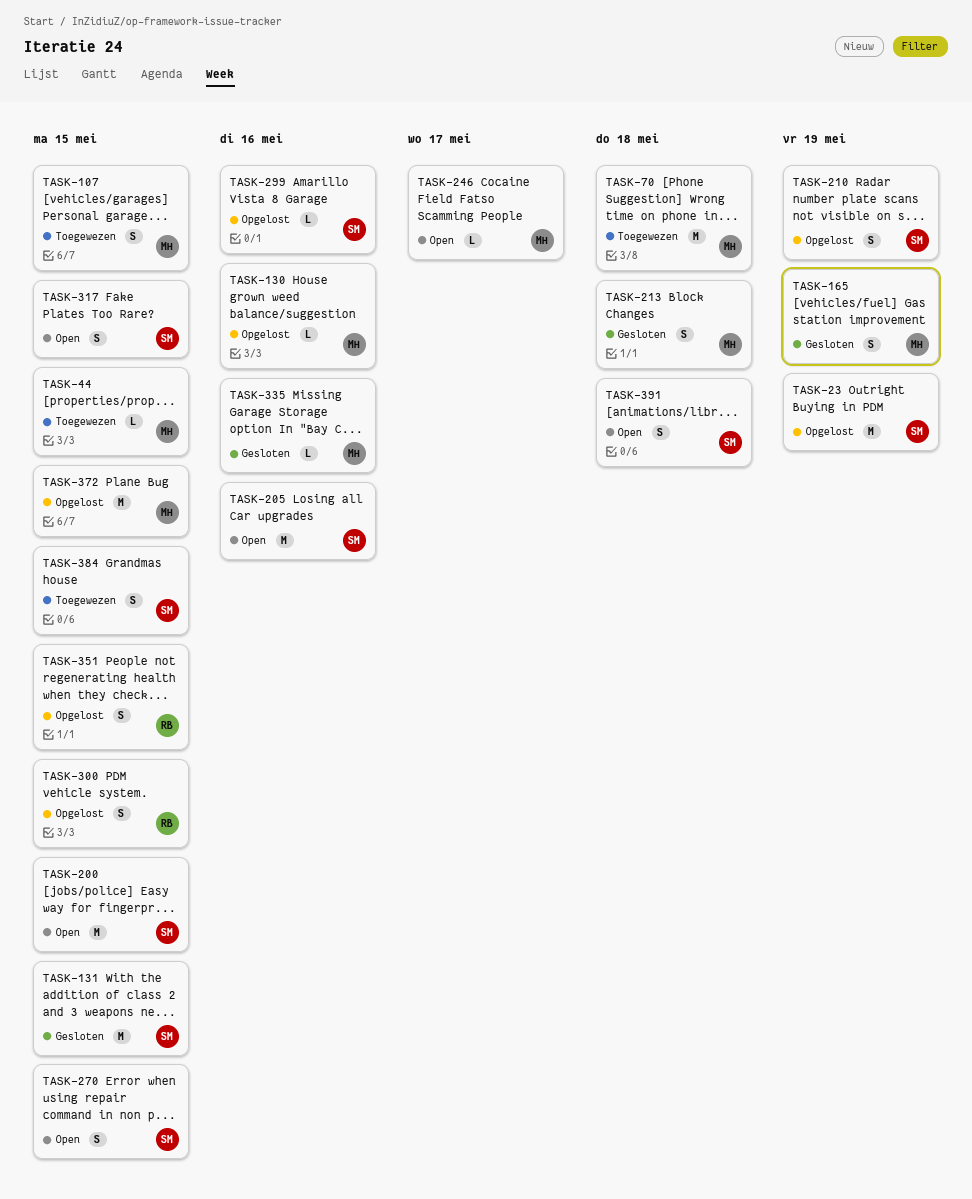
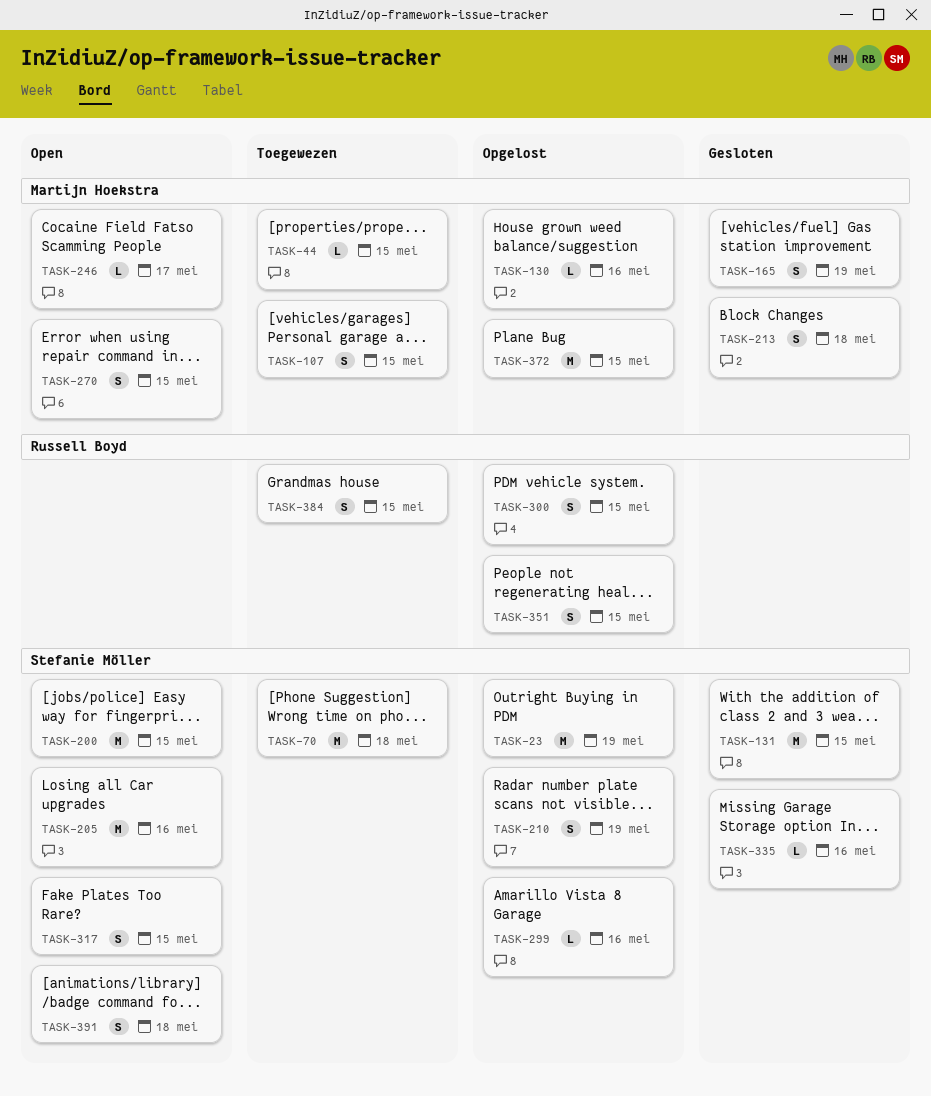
TASK-70, owner: Martijn Hoekstra -> Stefanie Möller
TASK-270, owner: Stefanie Möller -> Martijn Hoekstra
TASK-335, owner: Martijn Hoekstra -> Stefanie Möller
TASK-384, owner: Stefanie Möller -> Russell Boyd

